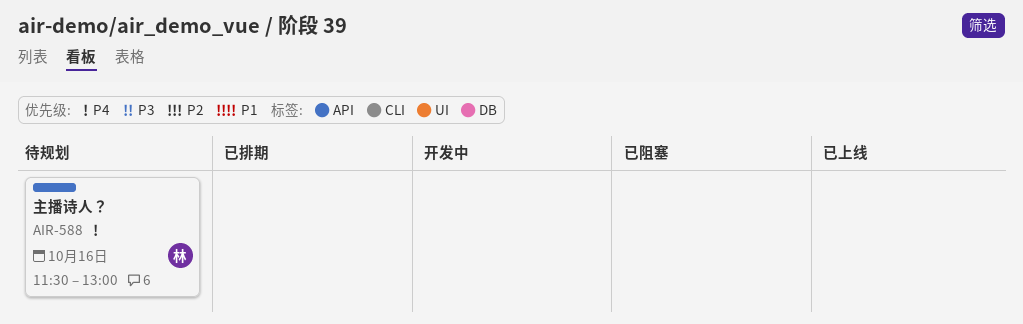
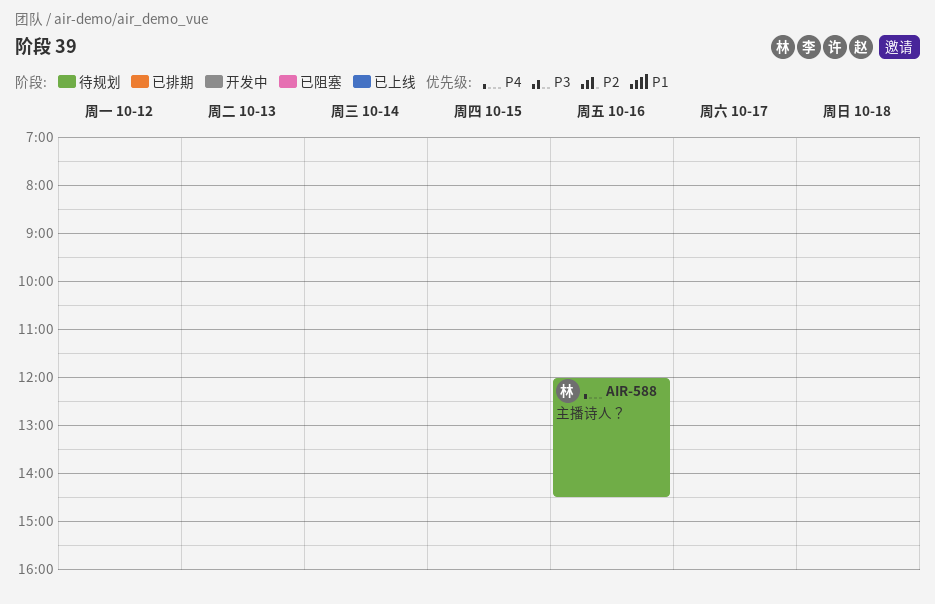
AIR-588, begins: 11:30 -> 12:00
AIR-588, ends: 13:00 -> 14:30

